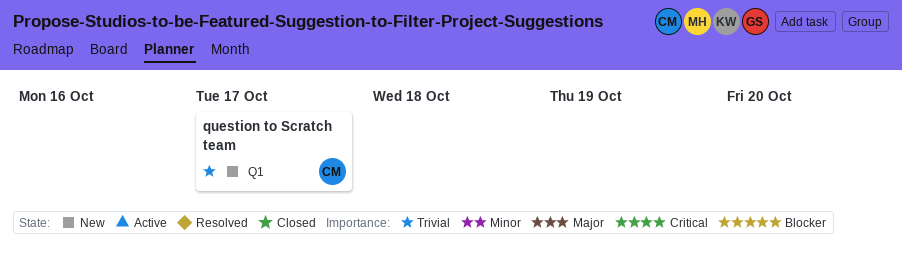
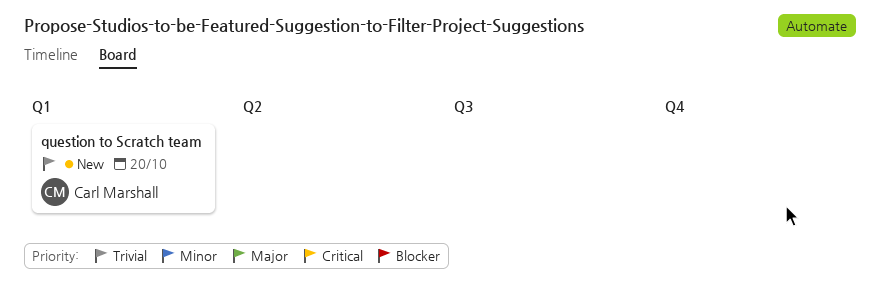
question to Scratch team, due: Oct 17 -> Oct 20

